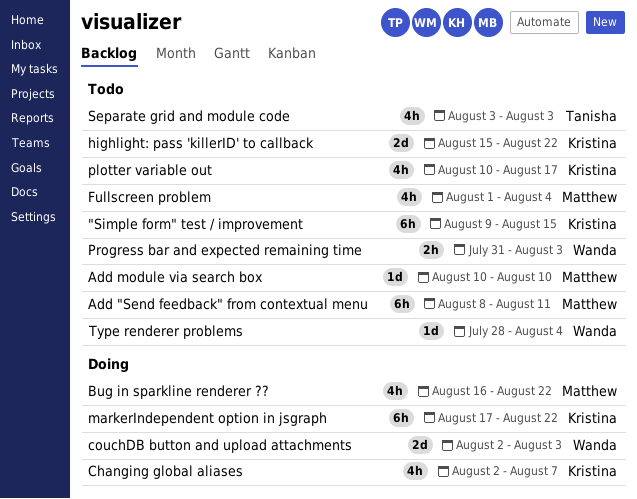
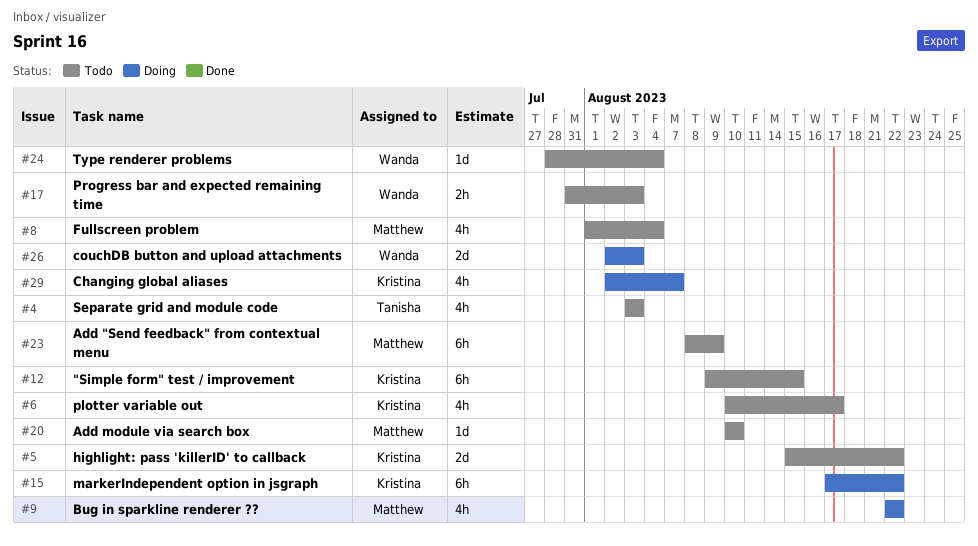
Add "Send feedback" from contextual menu, due: Aug 11 -> Aug 9
Bug in sparkline renderer ??, start: Aug 16 -> Aug 22

